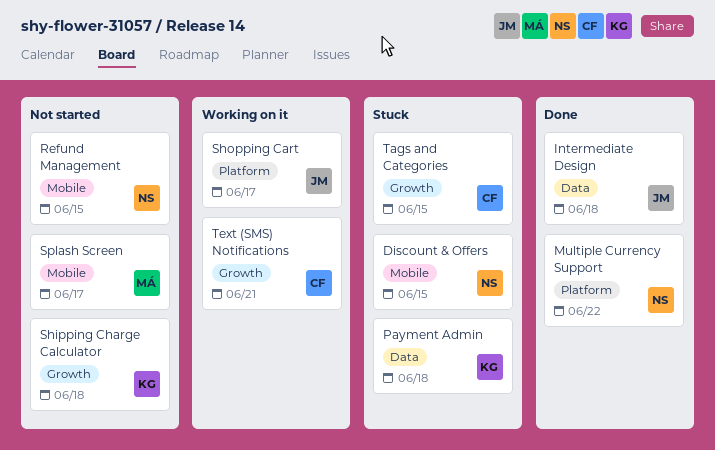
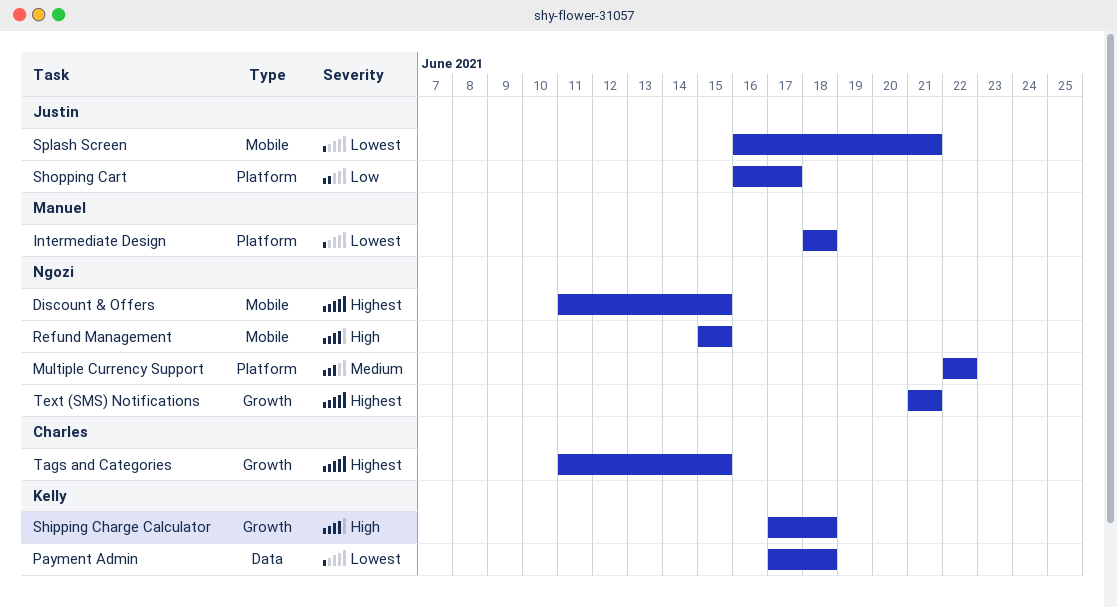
Intermediate Design, owner: Justin -> Manuel
Intermediate Design, label: Data -> Platform
Splash Screen, owner: Manuel -> Justin
Splash Screen, due: Jun 17 -> Jun 21
Text (SMS) Notifications, owner: Charles -> Ngozi

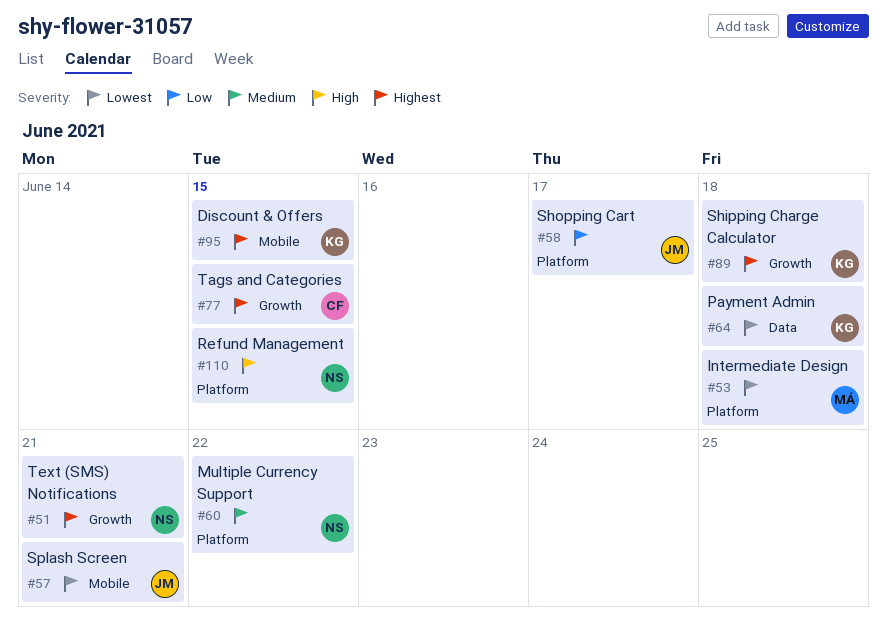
Discount & Offers, owner: Ngozi -> Kelly
Refund Management, label: Mobile -> Platform
Shipping Charge Calculator, priority: High -> Highest

